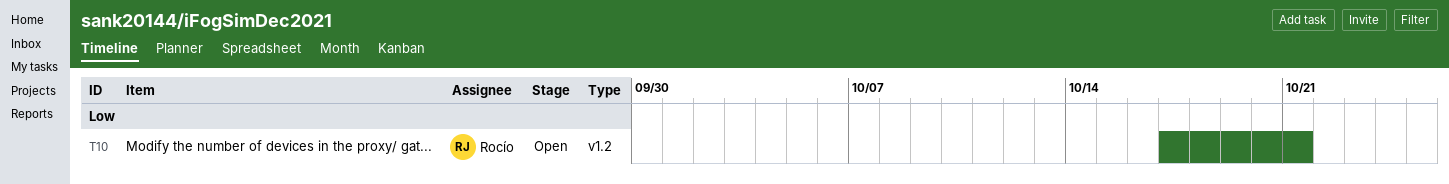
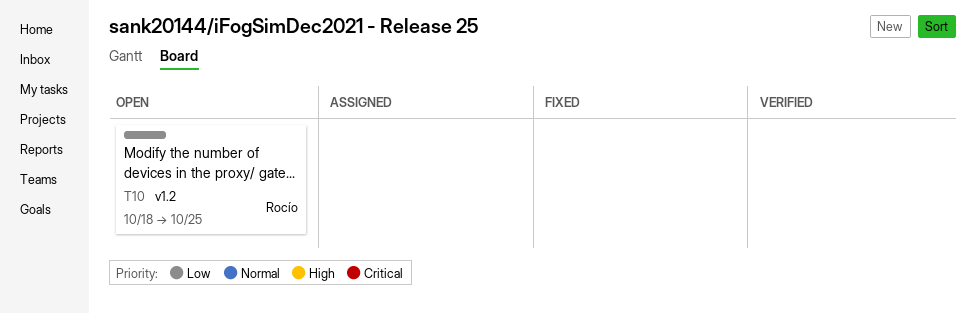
T10, start: Oct 17 -> Oct 18
T10, due: Oct 21 -> Oct 25

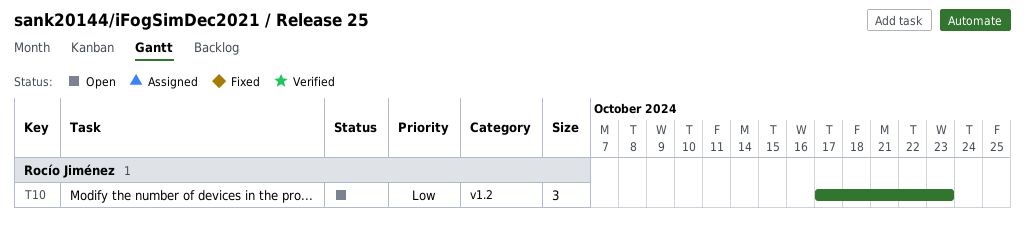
T10, start: Oct 18 -> Oct 17
T10, due: Oct 25 -> Oct 23

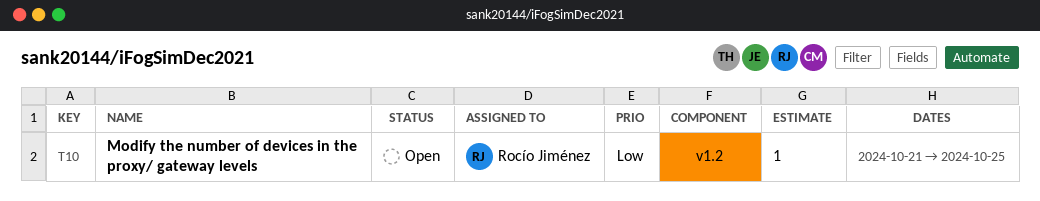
T10, estimate: 3 -> 1
T10, start: Oct 17 -> Oct 21
T10, due: Oct 23 -> Oct 25

